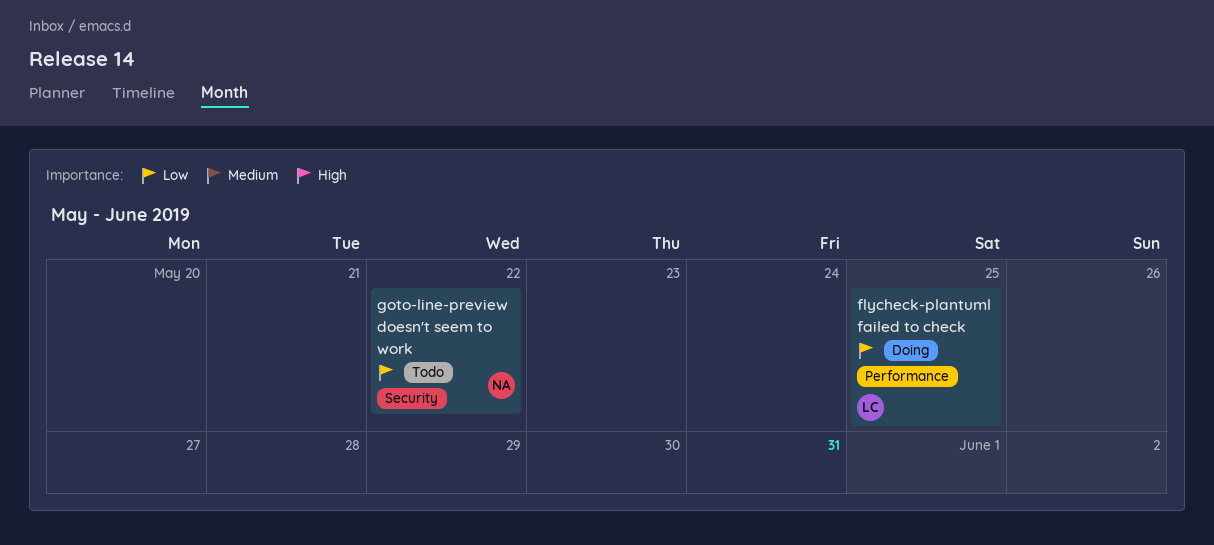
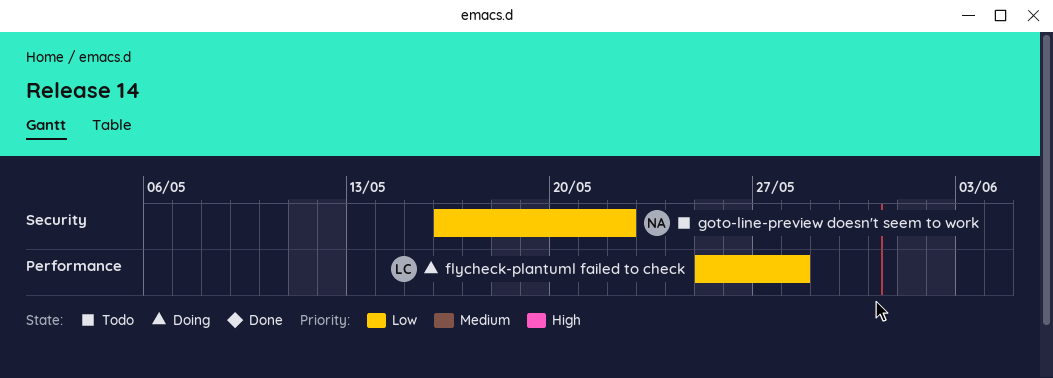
flycheck-plantuml failed to check, due: May 25 -> May 28

